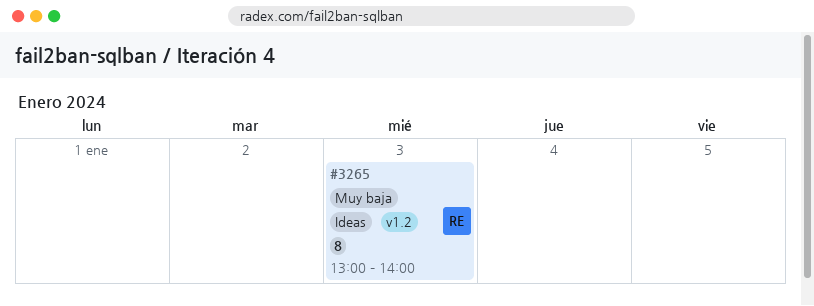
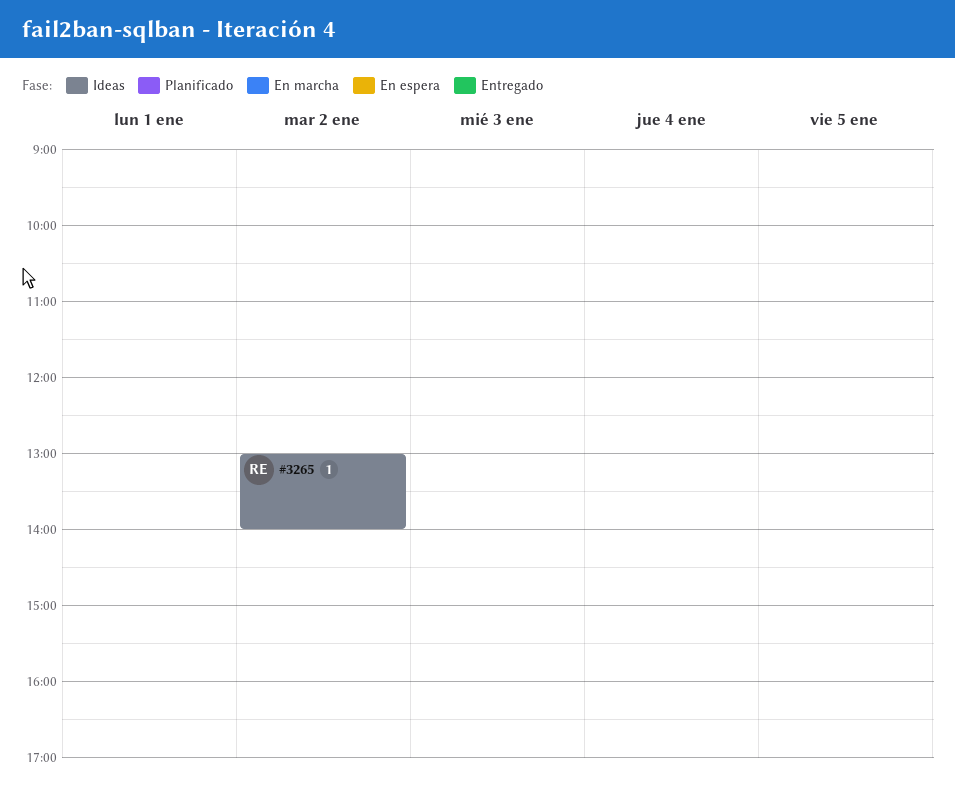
#3265, estimate: 8 -> 1
#3265, day: Jan 3 -> Jan 2

